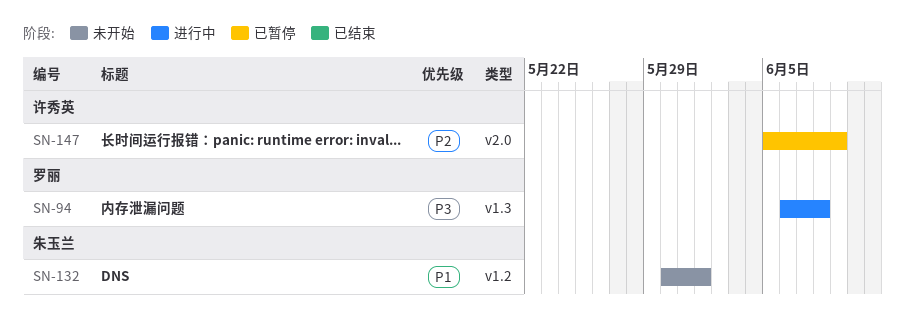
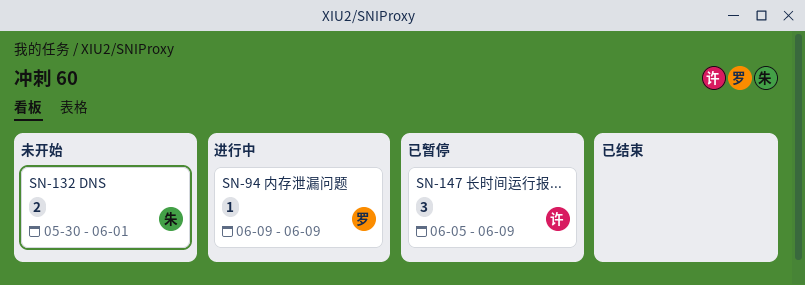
SN-94, start: Jun 6 -> Jun 9
SN-94, due: Jun 8 -> Jun 9

